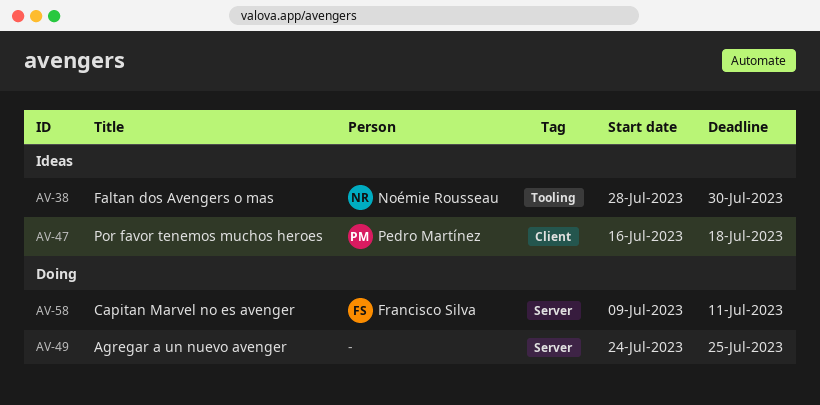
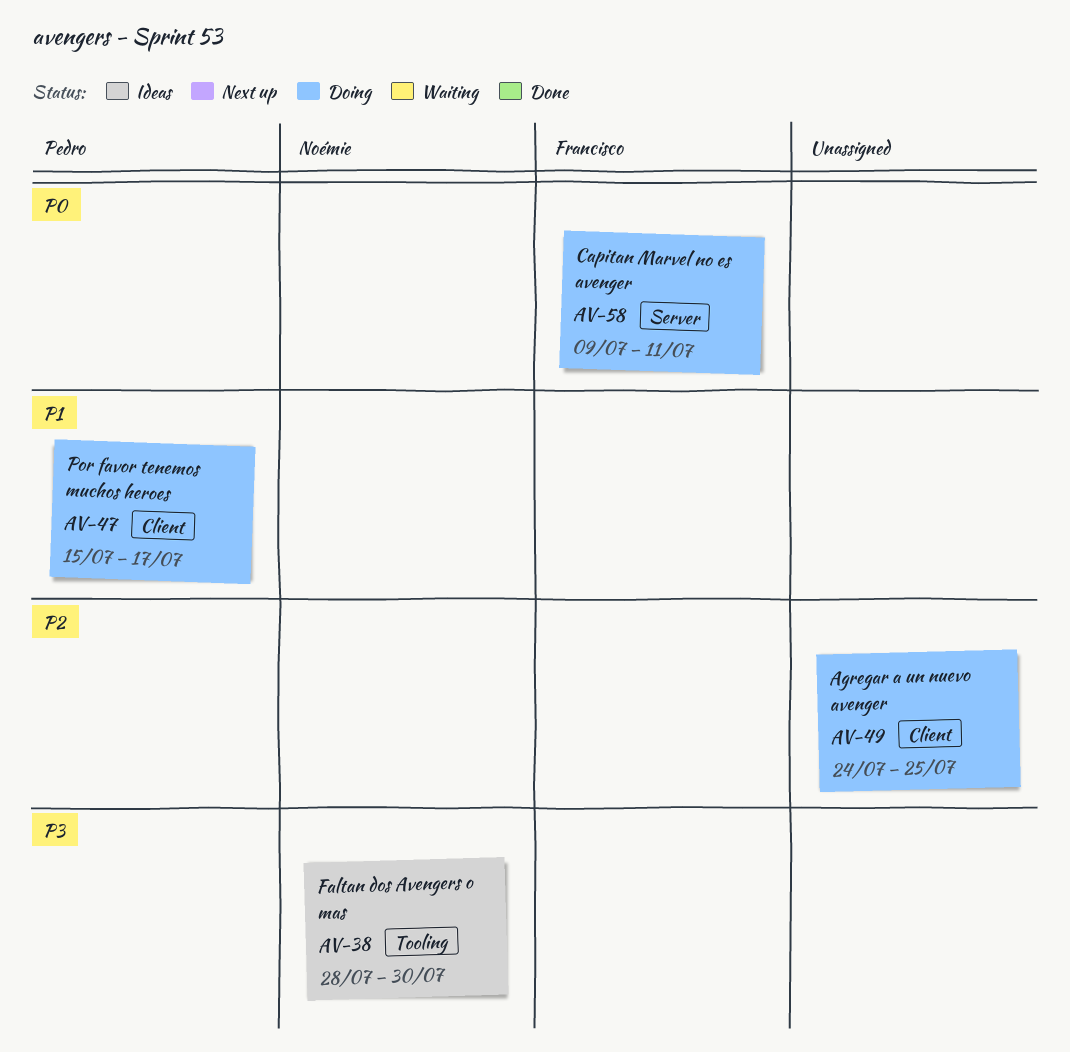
AV-47, status: Ideas -> Doing
AV-47, start: Jul 16 -> Jul 15
AV-47, due: Jul 18 -> Jul 17
AV-49, label: Server -> Client

